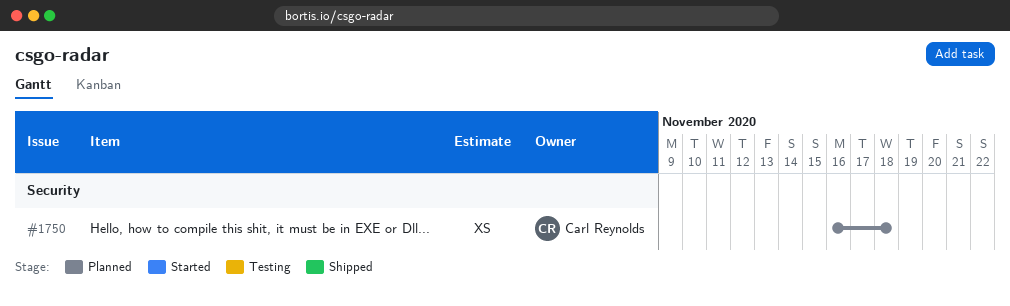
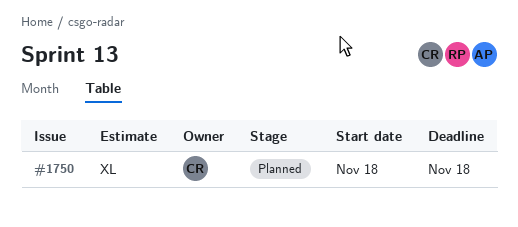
#1750, estimate: XS -> XL
#1750, start: Nov 16 -> Nov 18

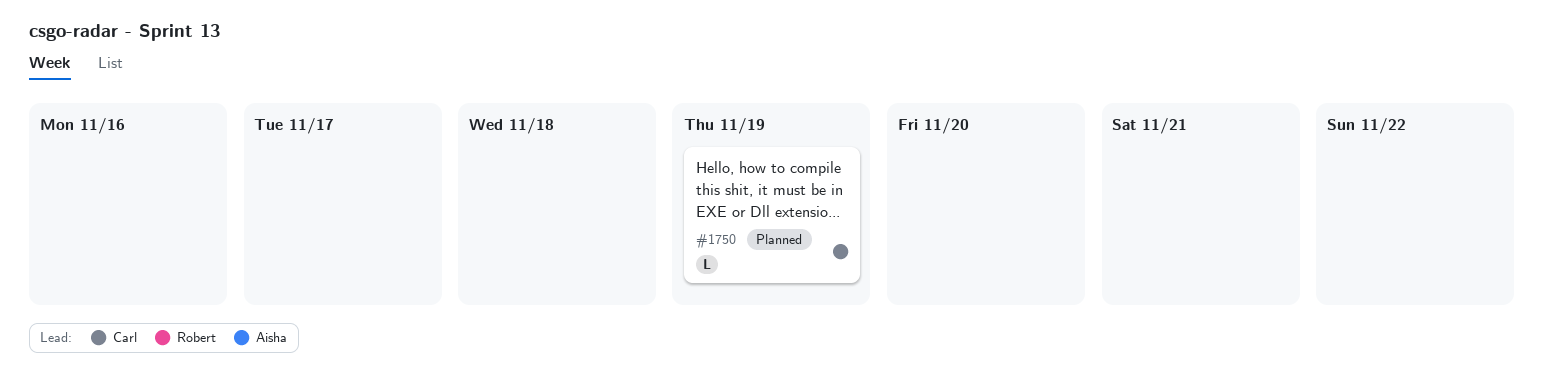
#1750, estimate: XL -> L
#1750, due: Nov 18 -> Nov 19

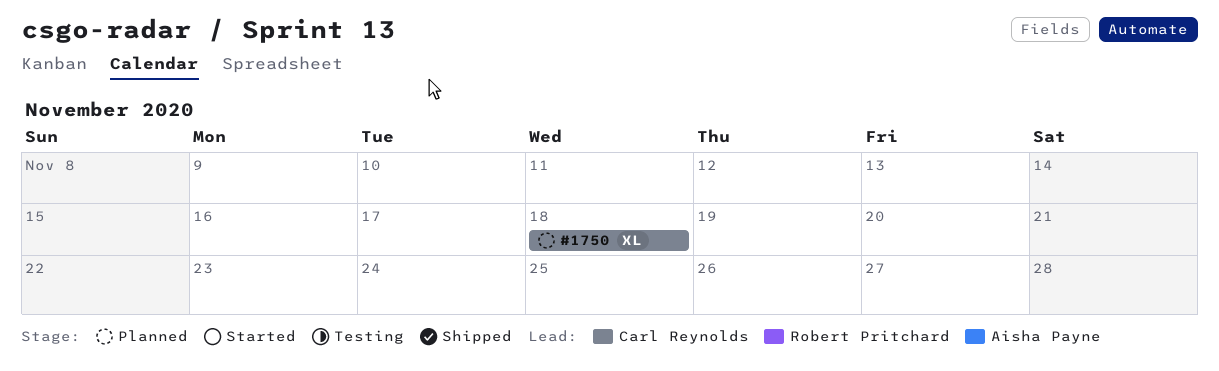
#1750, estimate: L -> XL
#1750, due: Nov 19 -> Nov 18

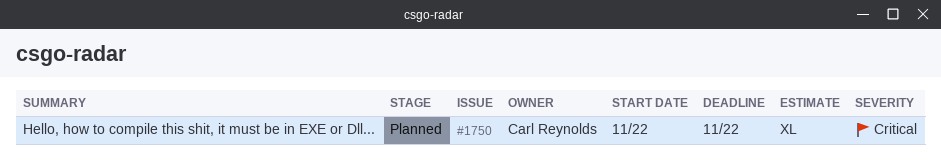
#1750, start: Nov 18 -> Nov 22
#1750, due: Nov 18 -> Nov 22

